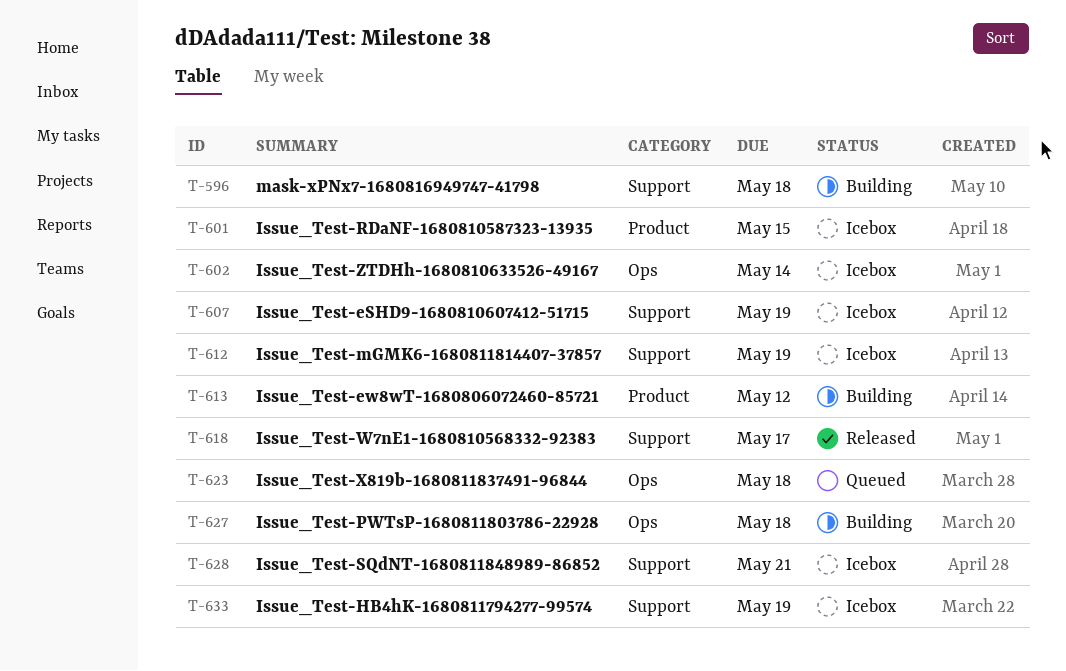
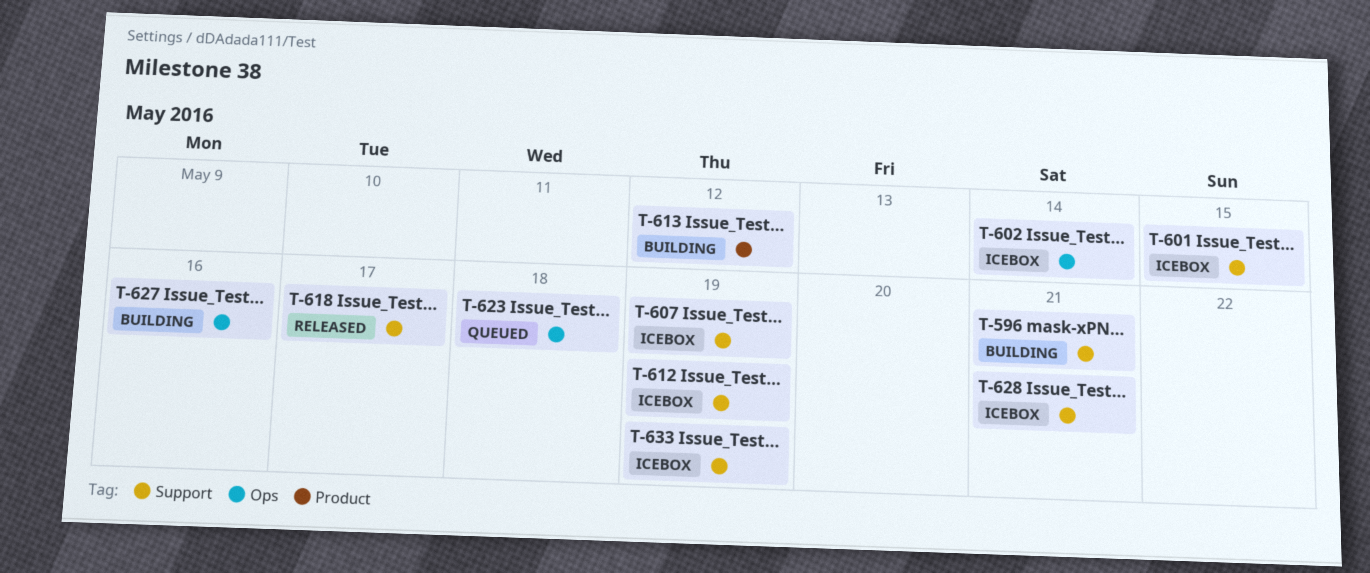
T-596, due: May 18 -> May 21
T-601, label: Product -> Support
T-627, due: May 18 -> May 16

